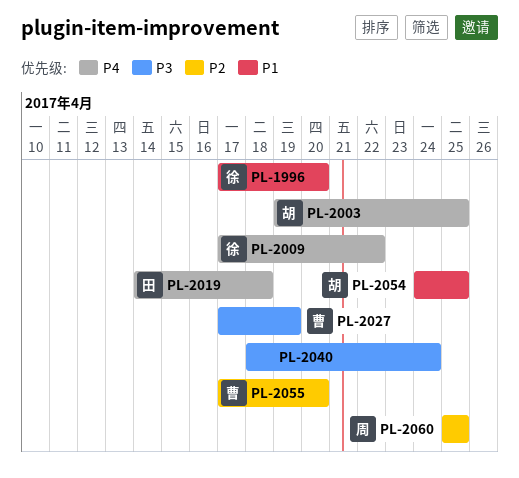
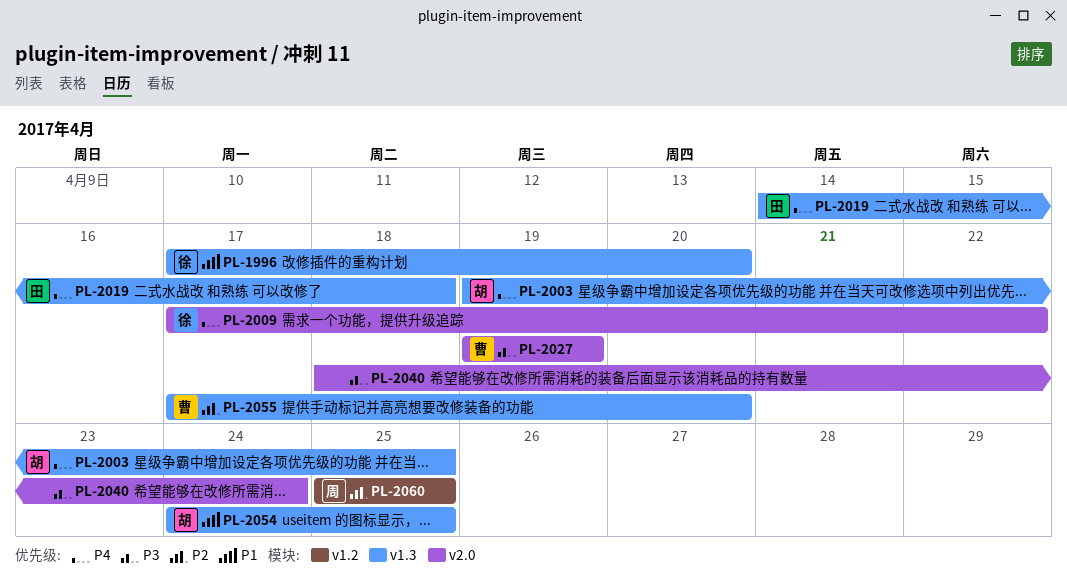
PL-2027, start: Apr 17 -> Apr 19

